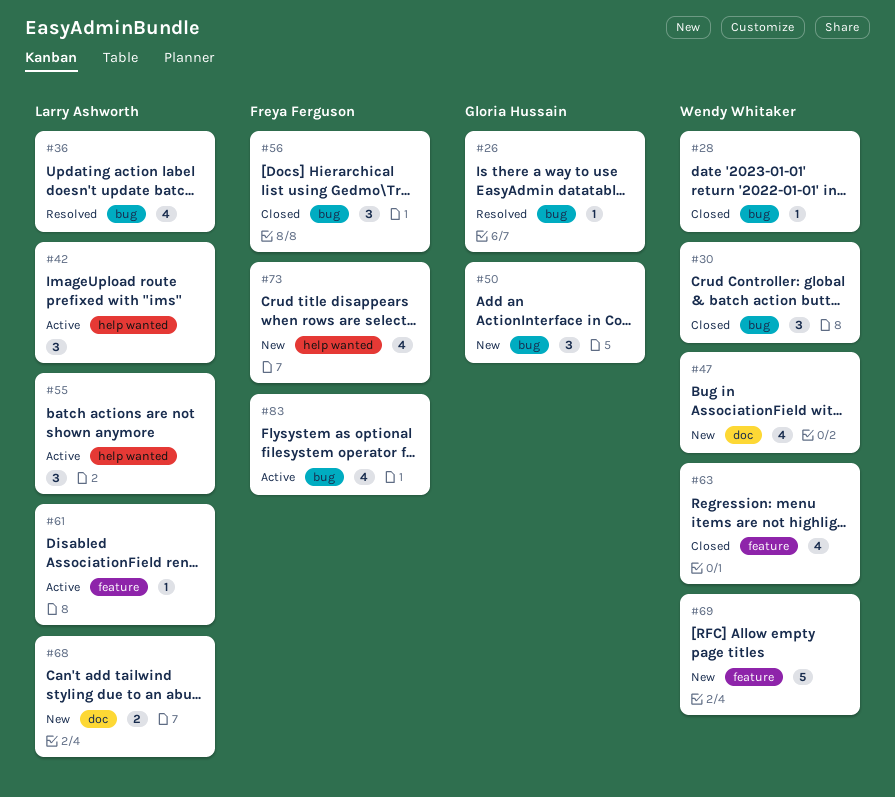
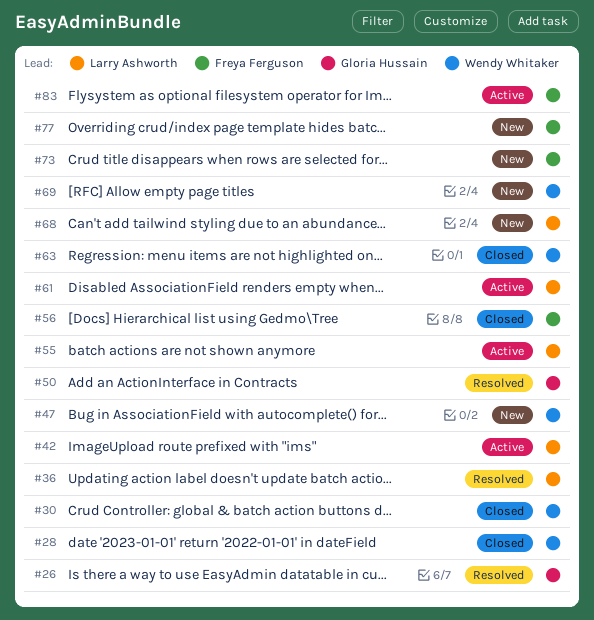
#50, status: New -> Resolved
#77: none -> present

